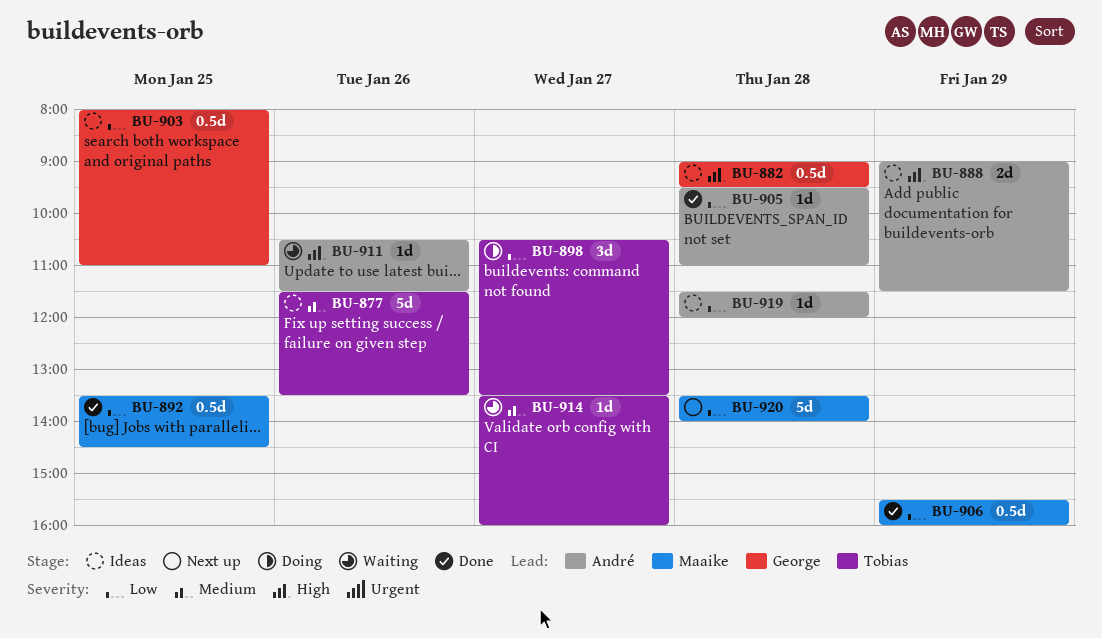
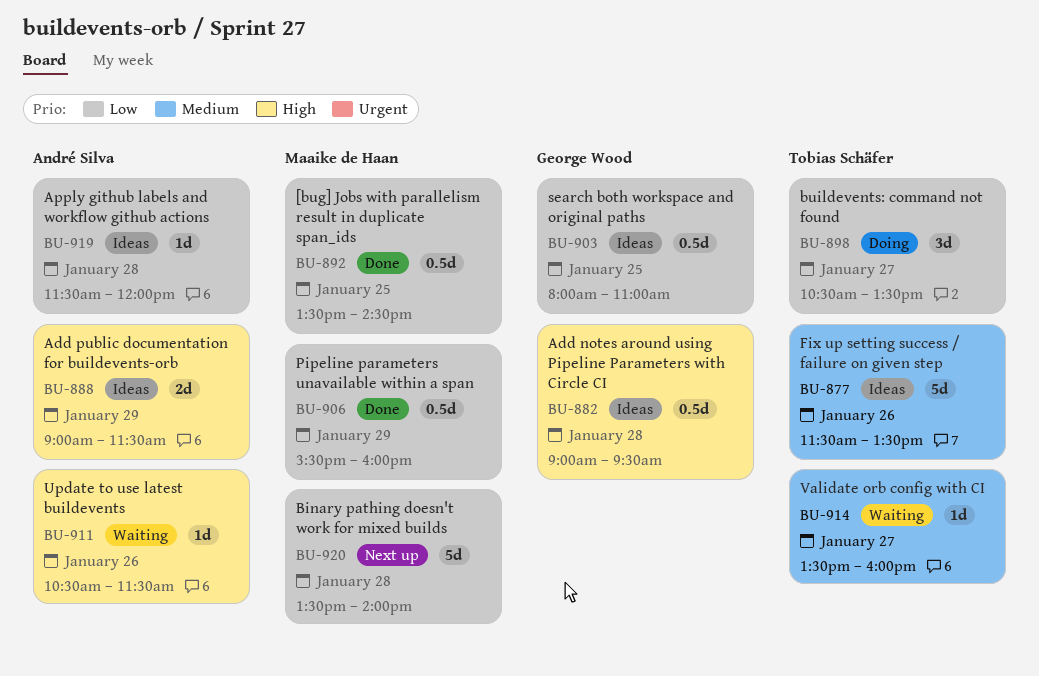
BU-905: present -> none

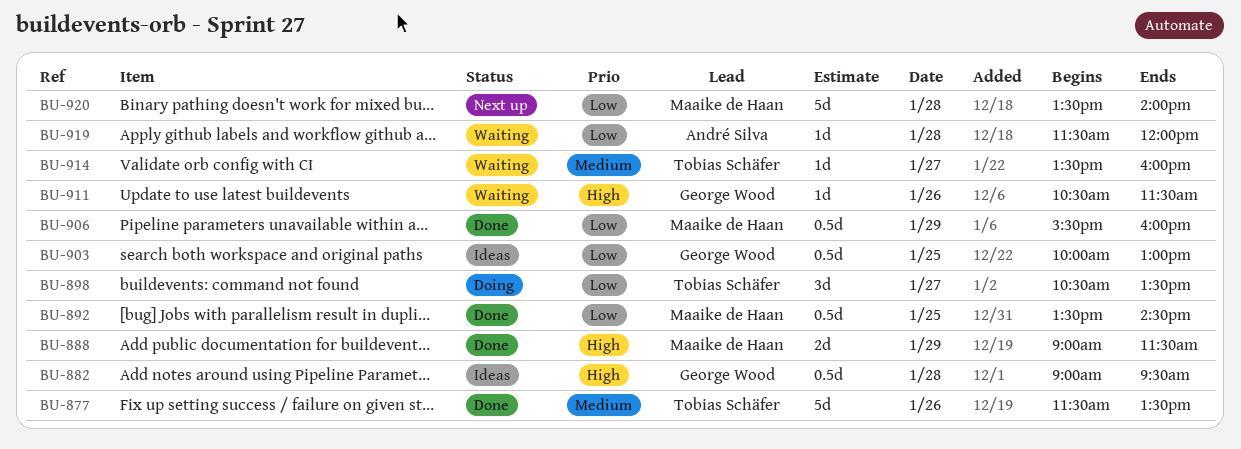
BU-877, status: Ideas -> Done
BU-888, status: Ideas -> Done
BU-888, owner: André Silva -> Maaike de Haan
BU-903, begins: 08:00 -> 10:00
BU-903, ends: 11:00 -> 13:00
BU-911, owner: André Silva -> George Wood
BU-919, status: Ideas -> Waiting

